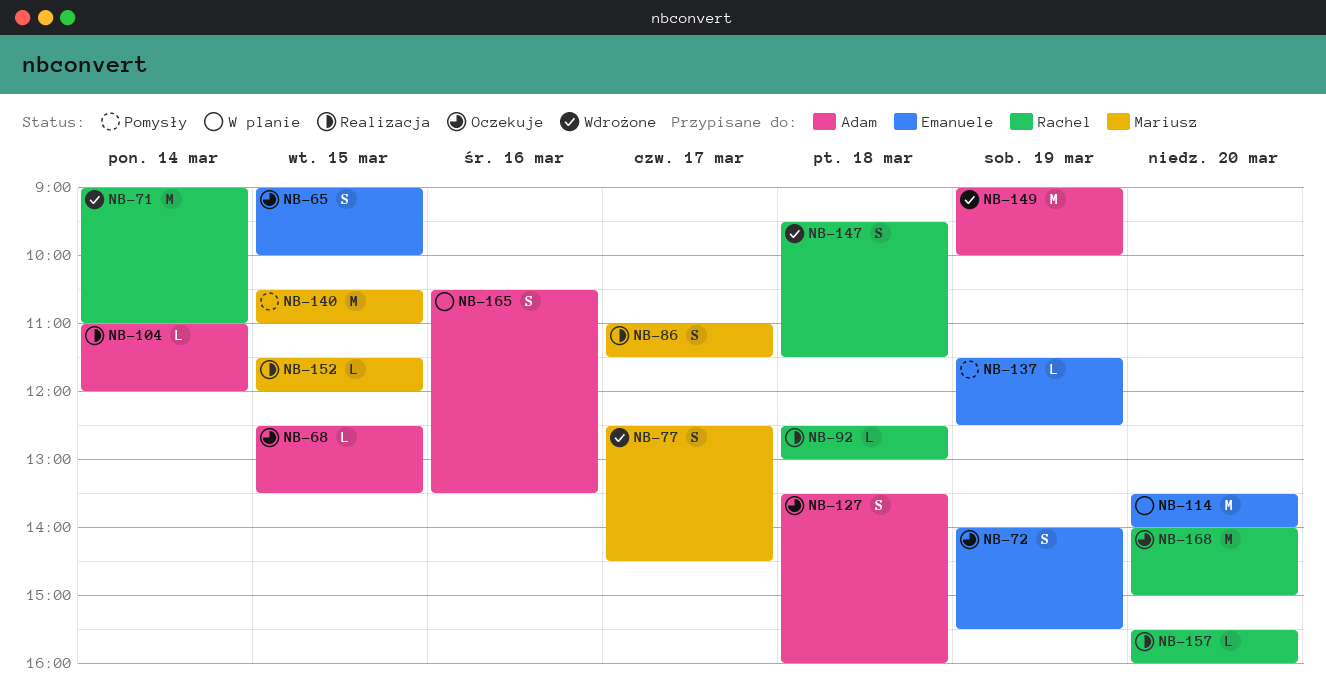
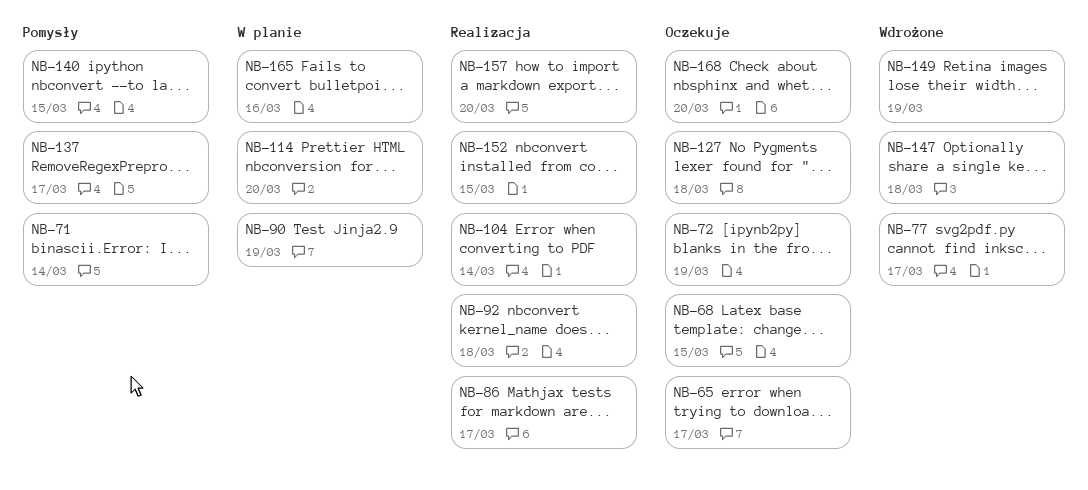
NB-65, day: Mar 15 -> Mar 17
NB-71, status: Wdrożone -> Pomysły
NB-90: none -> present
NB-137, day: Mar 19 -> Mar 17

